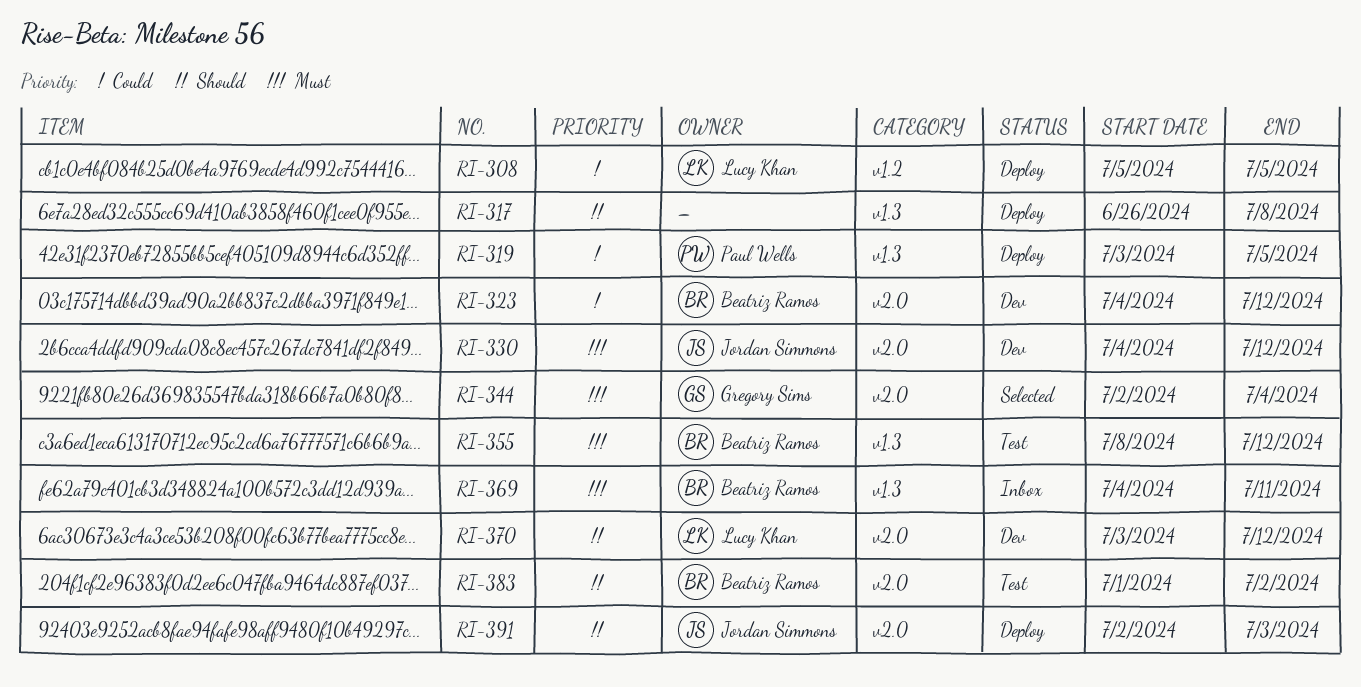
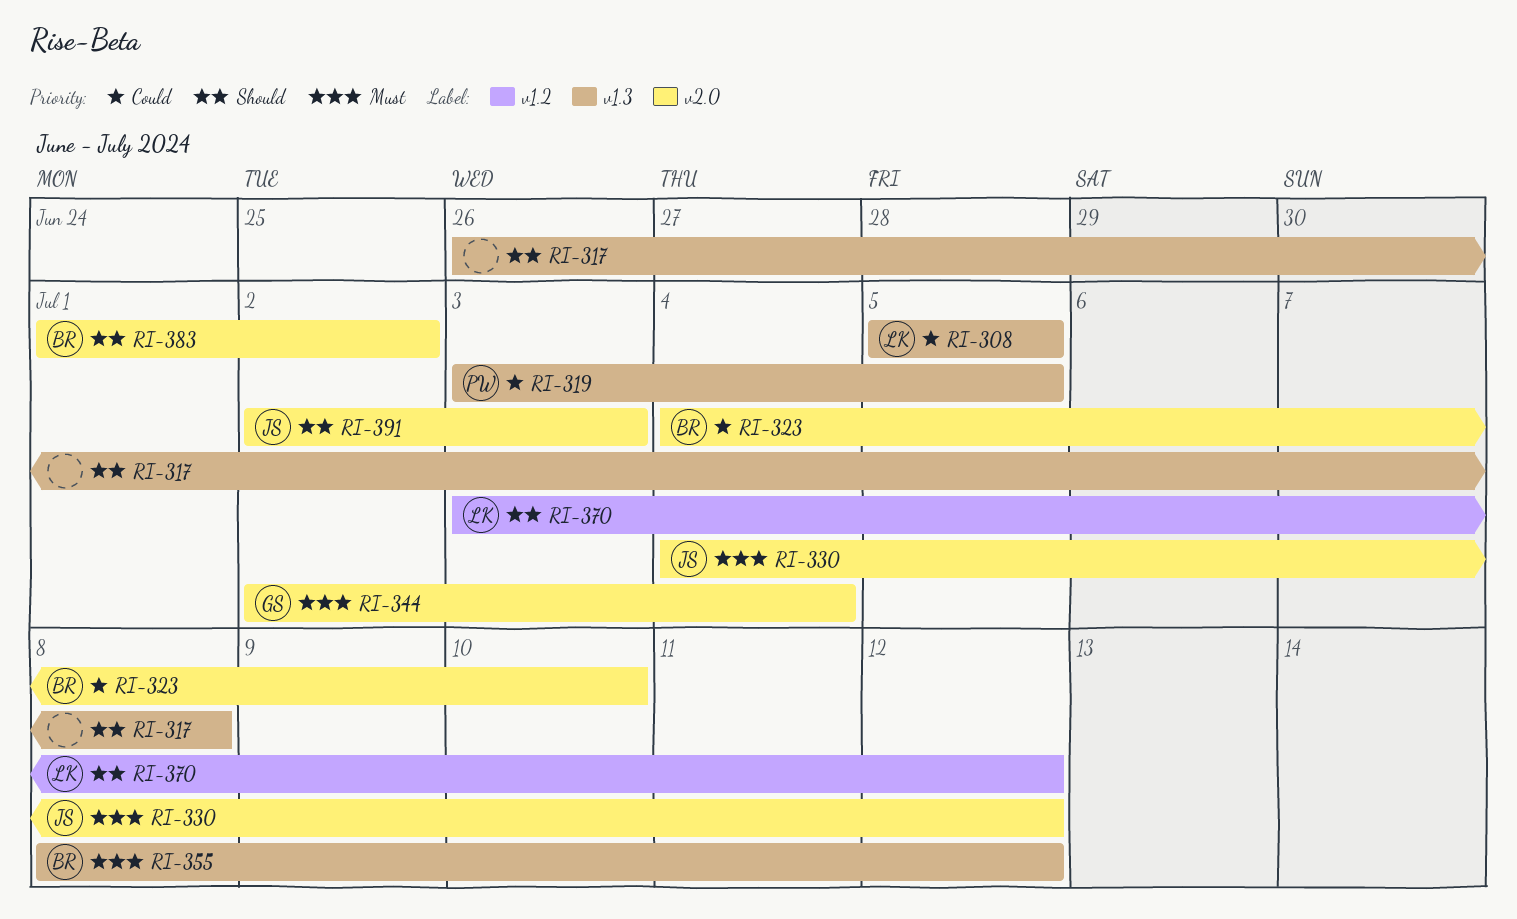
RI-308, label: v1.2 -> v1.3
RI-323, due: Jul 12 -> Jul 10
RI-369: present -> none
RI-370, label: v2.0 -> v1.2

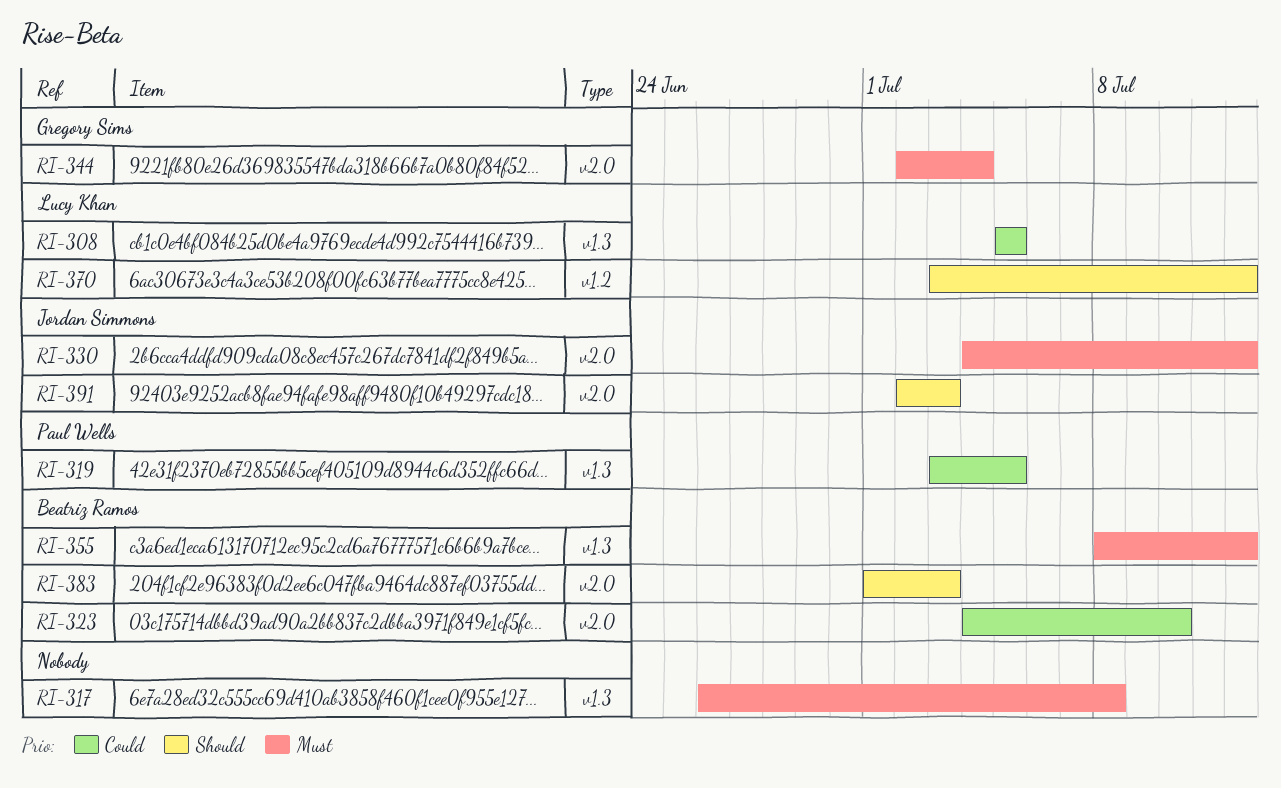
RI-317, priority: Should -> Must
RI-383, due: Jul 2 -> Jul 3

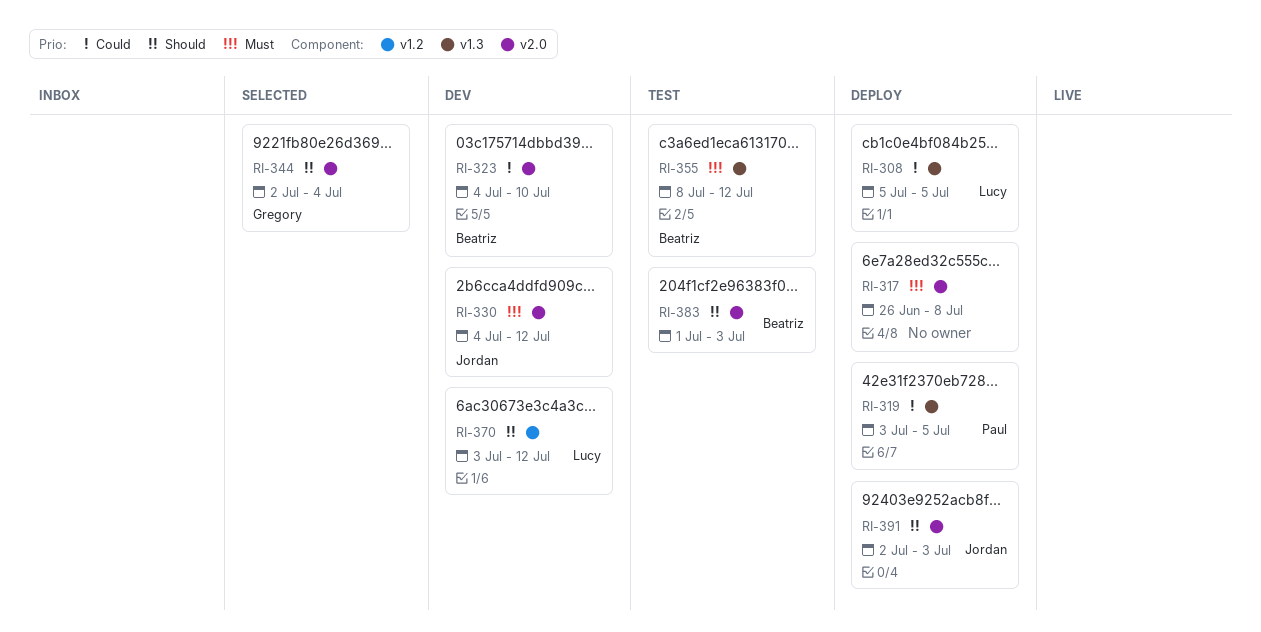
RI-317, label: v1.3 -> v2.0
RI-344, priority: Must -> Should

